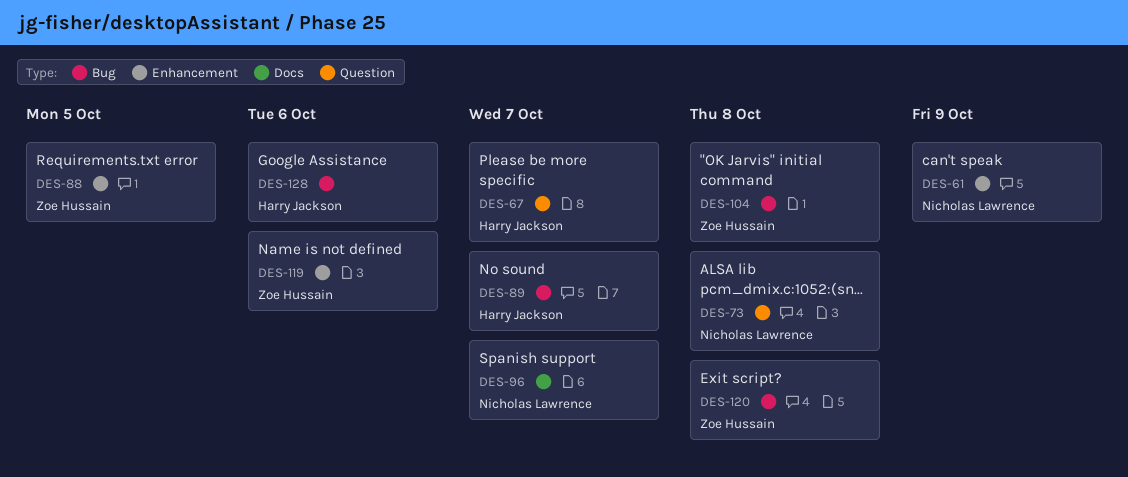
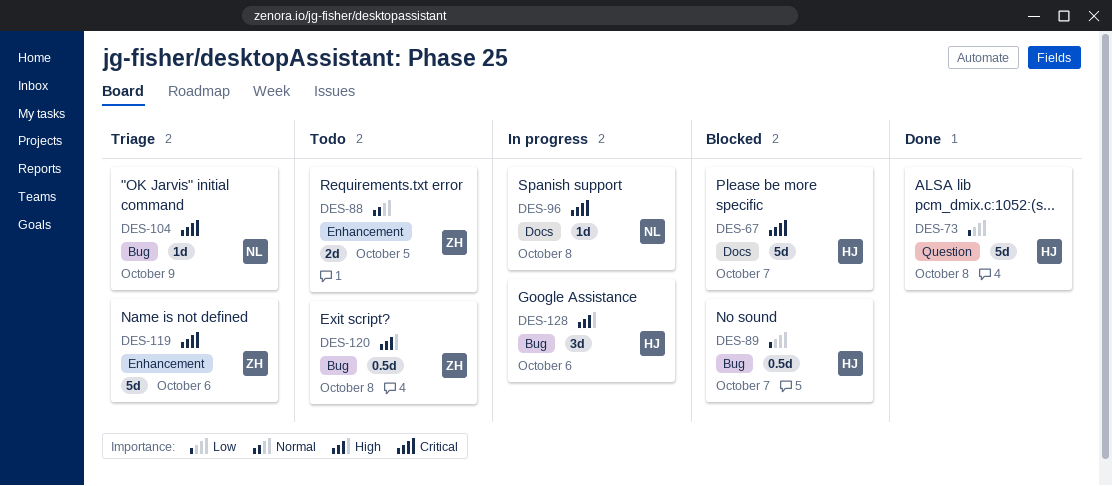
DES-61: present -> none
DES-67, label: Question -> Docs
DES-73, owner: Nicholas Lawrence -> Harry Jackson
DES-96, due: Oct 7 -> Oct 8
DES-104, owner: Zoe Hussain -> Nicholas Lawrence
DES-104, due: Oct 8 -> Oct 9

